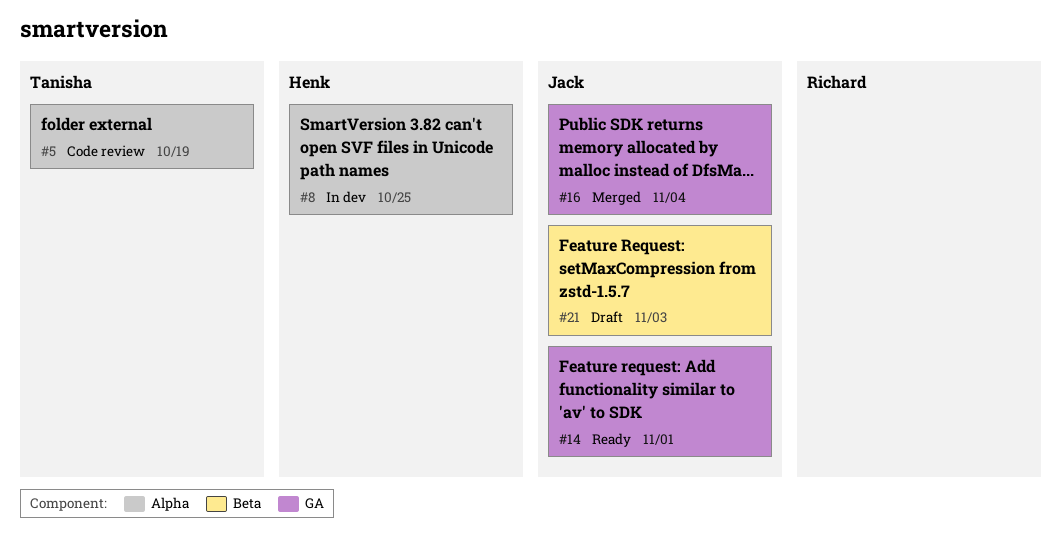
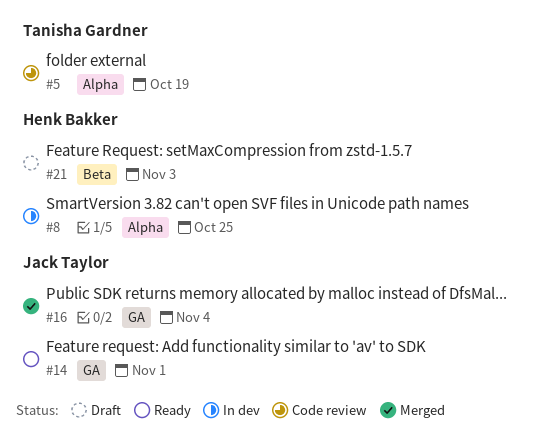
#21, owner: Jack Taylor -> Henk Bakker

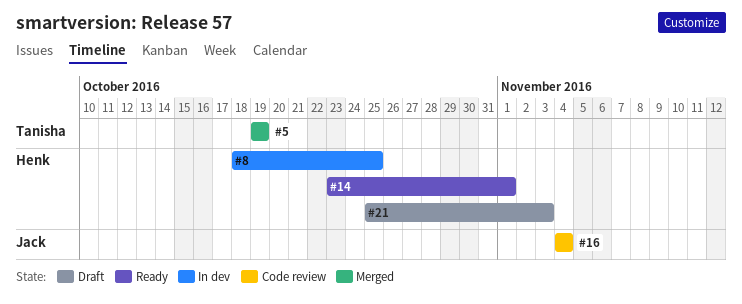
#5, status: Code review -> Merged
#14, owner: Jack Taylor -> Henk Bakker
#16, status: Merged -> Code review

